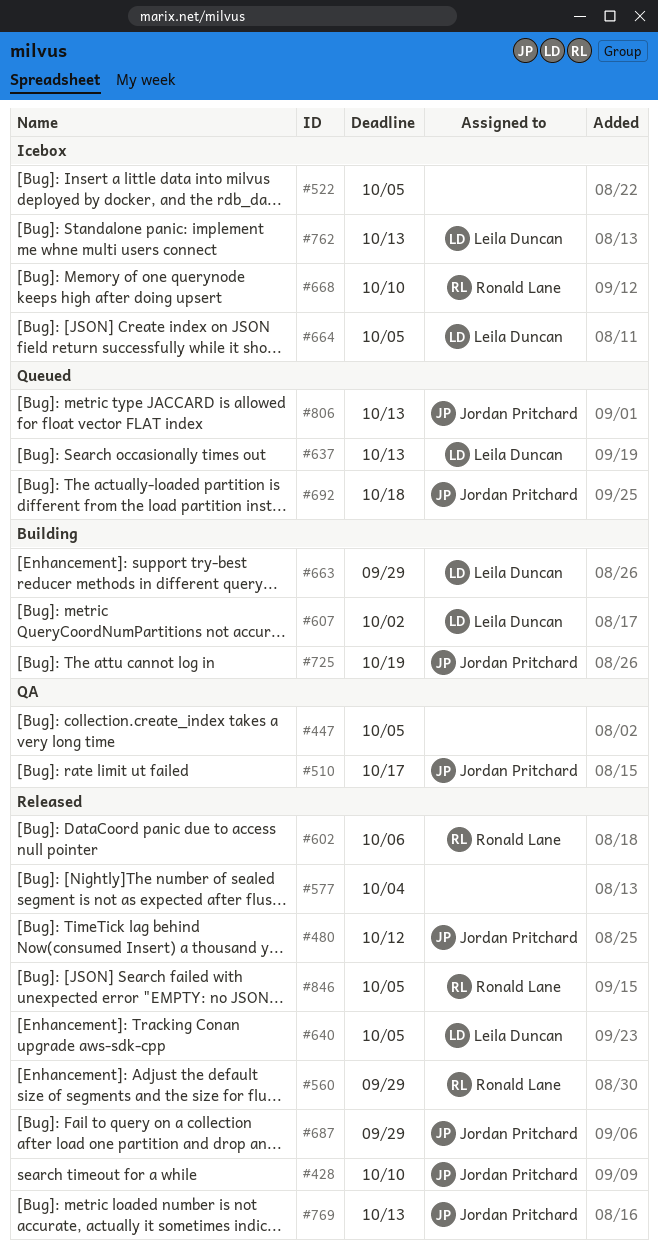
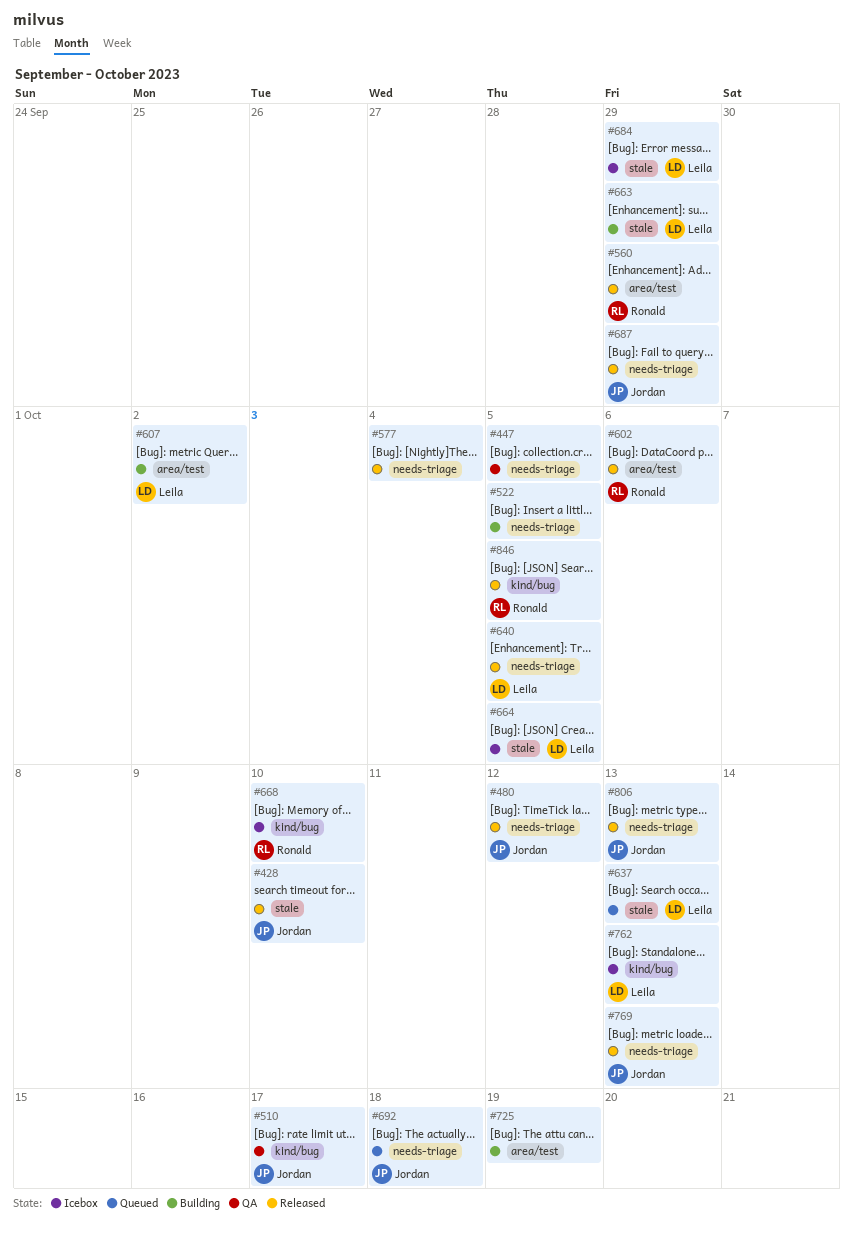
#522, status: Icebox -> Building
#684: none -> present
#725, owner: Jordan Pritchard -> none
#806, status: Queued -> Released

